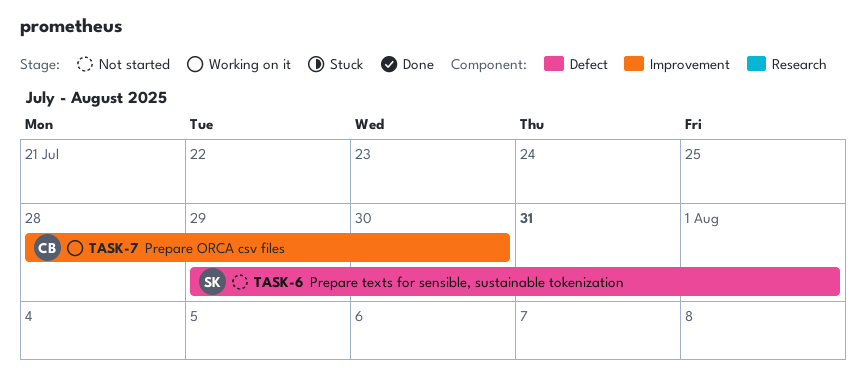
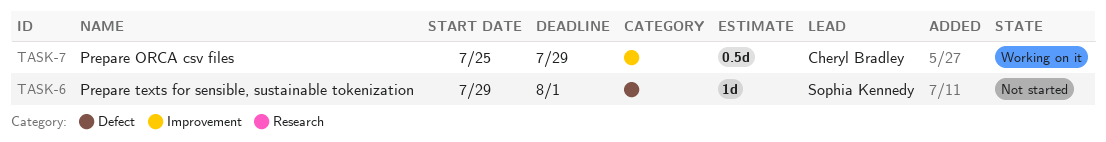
TASK-7, start: Jul 28 -> Jul 25
TASK-7, due: Jul 30 -> Jul 29

